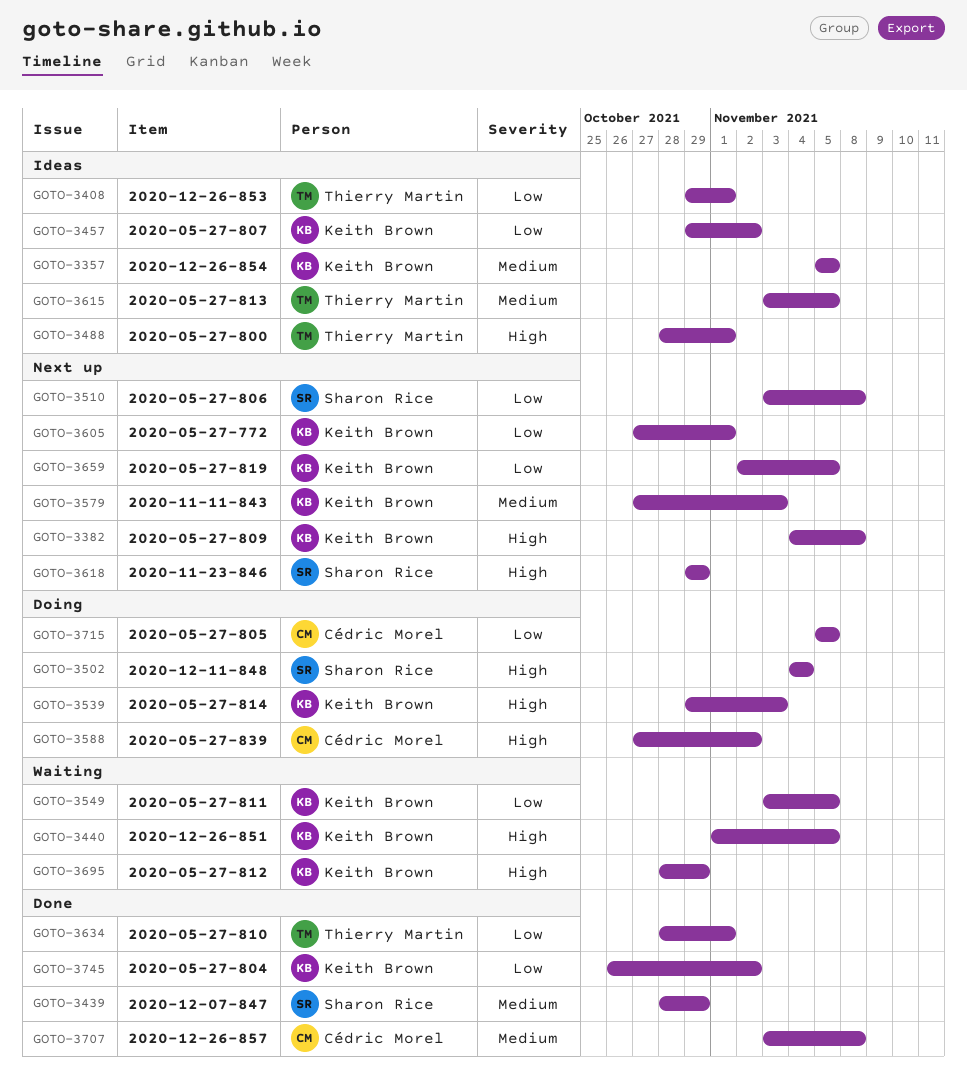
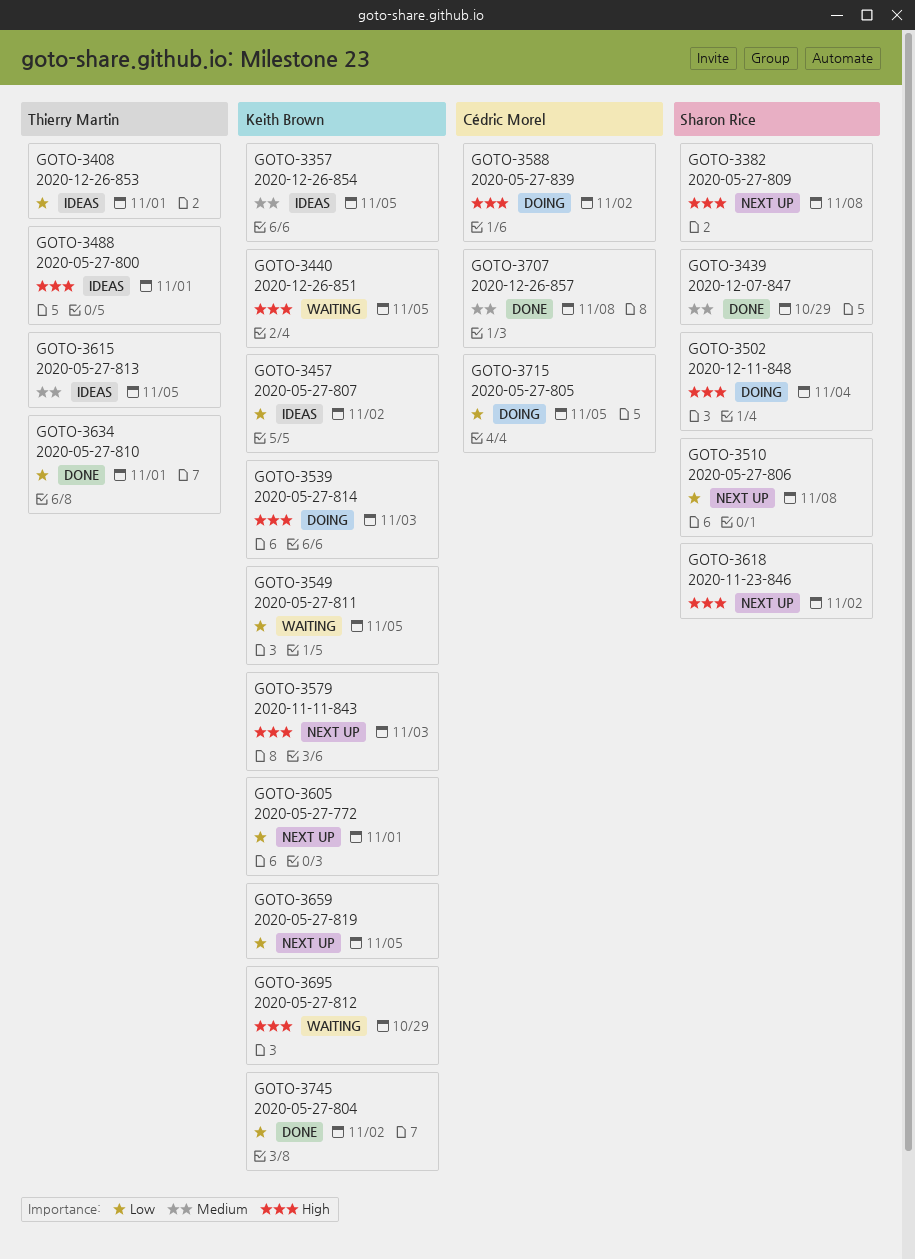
GOTO-3382, owner: Keith Brown -> Sharon Rice
GOTO-3579, priority: Medium -> High
GOTO-3618, due: Oct 29 -> Nov 2

